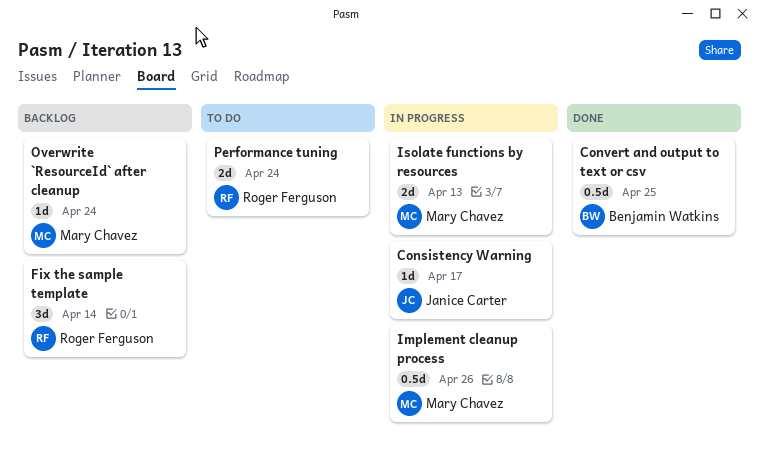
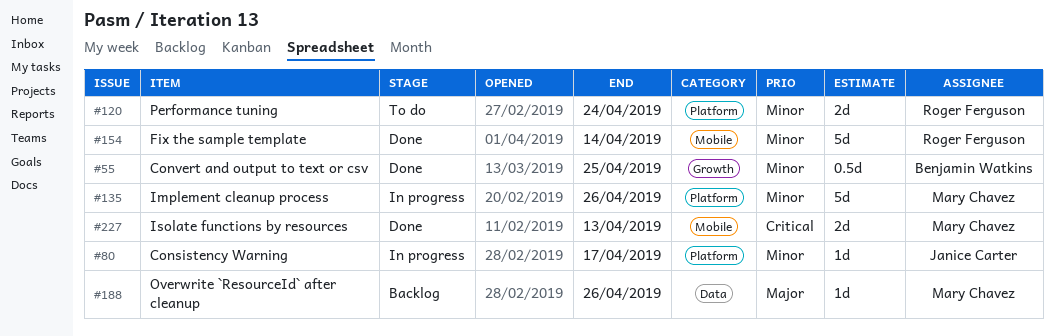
Fix the sample template, status: Backlog -> Done
Fix the sample template, estimate: 3d -> 5d
Implement cleanup process, estimate: 0.5d -> 5d
Isolate functions by resources, status: In progress -> Done
Overwrite `ResourceId` after cleanup, due: Apr 24 -> Apr 26

